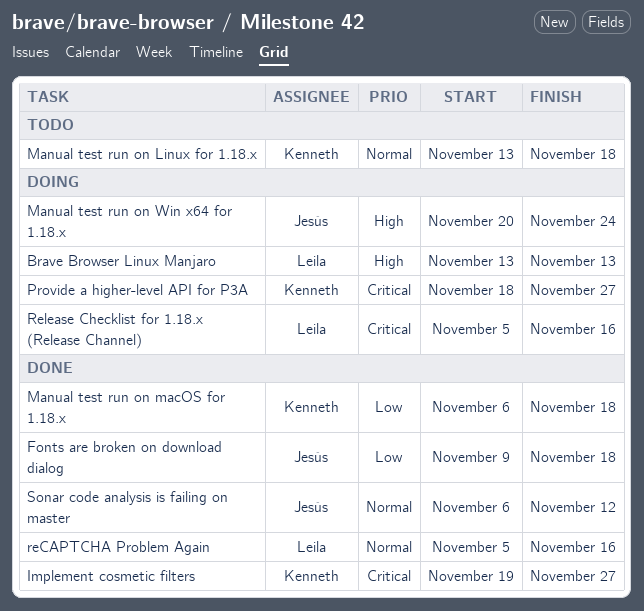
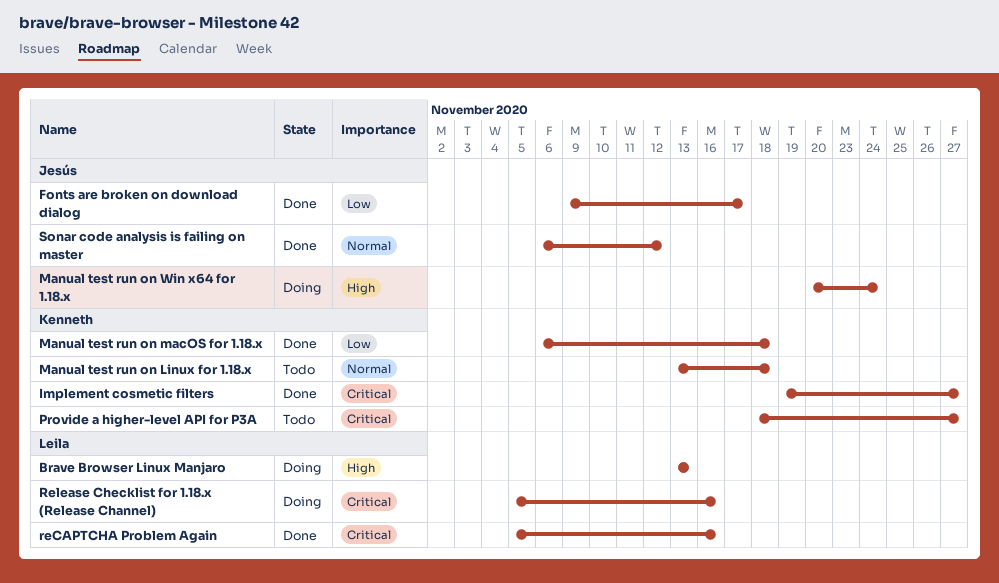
Fonts are broken on download dialog, due: Nov 18 -> Nov 17
Provide a higher-level API for P3A, status: Doing -> Todo
reCAPTCHA Problem Again, priority: Normal -> Critical

